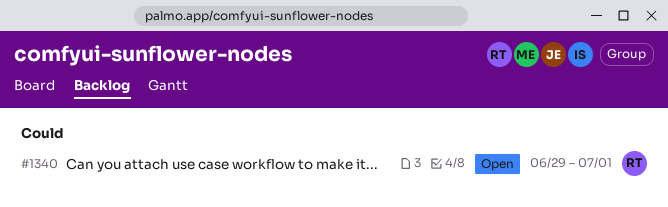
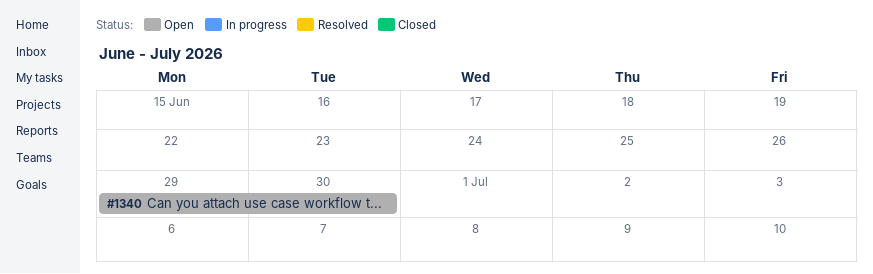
#1340, due: Jul 1 -> Jun 30

